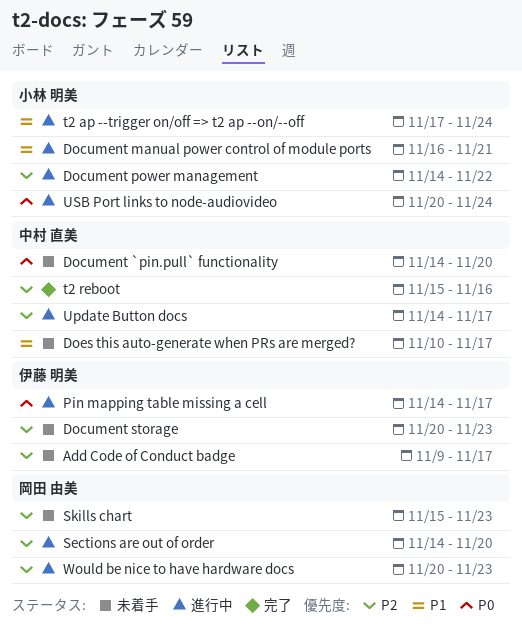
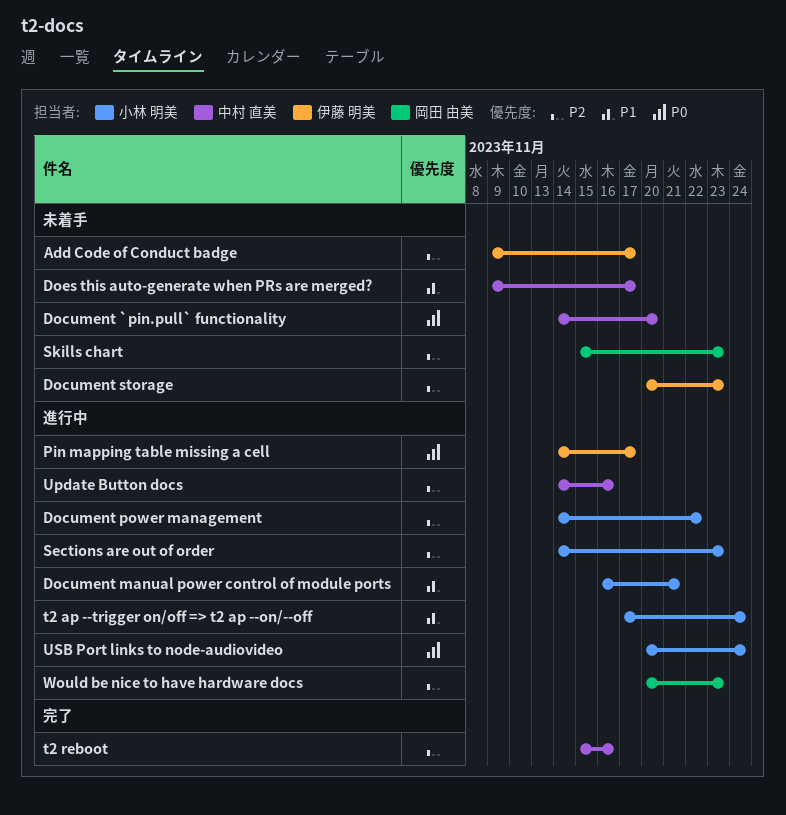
Does this auto-generate when PRs are merged?, start: Nov 10 -> Nov 9
Sections are out of order, owner: 岡田 由美 -> 小林 明美
Sections are out of order, due: Nov 20 -> Nov 23
Update Button docs, due: Nov 17 -> Nov 16

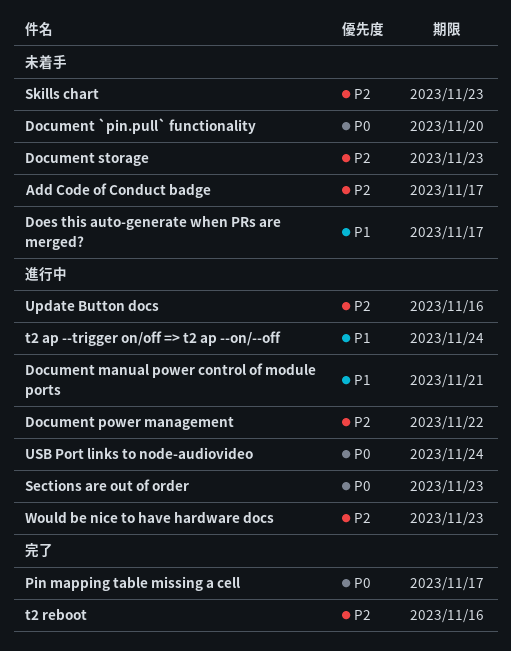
Pin mapping table missing a cell, status: 進行中 -> 完了
Sections are out of order, priority: P2 -> P0

